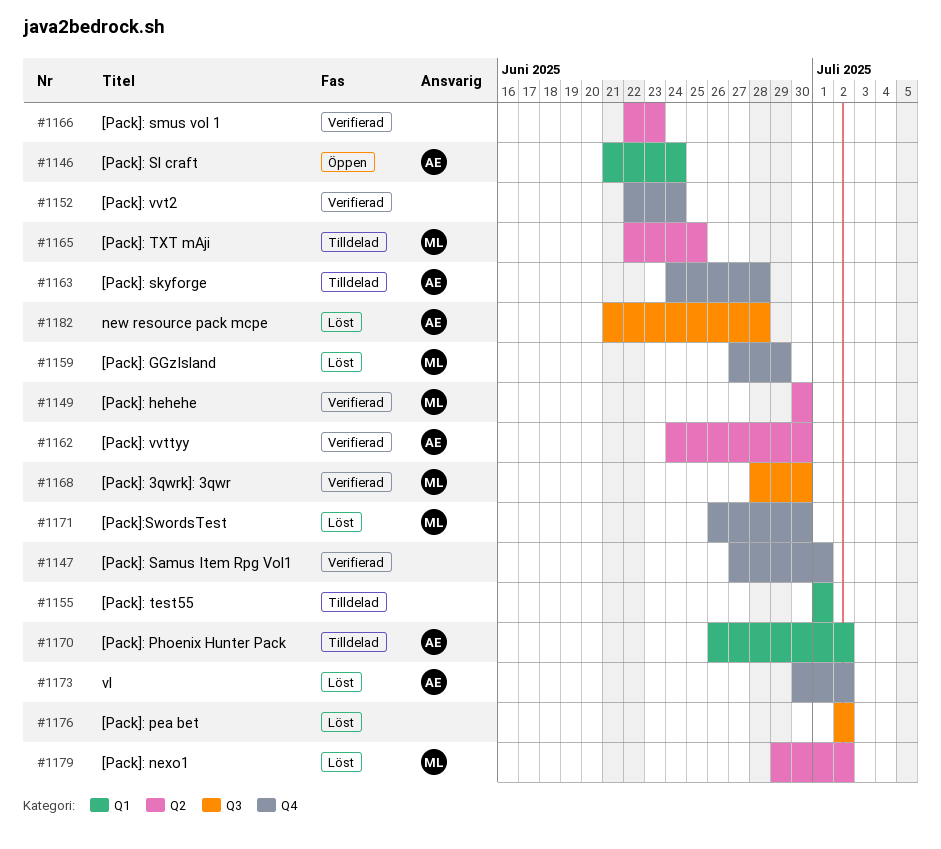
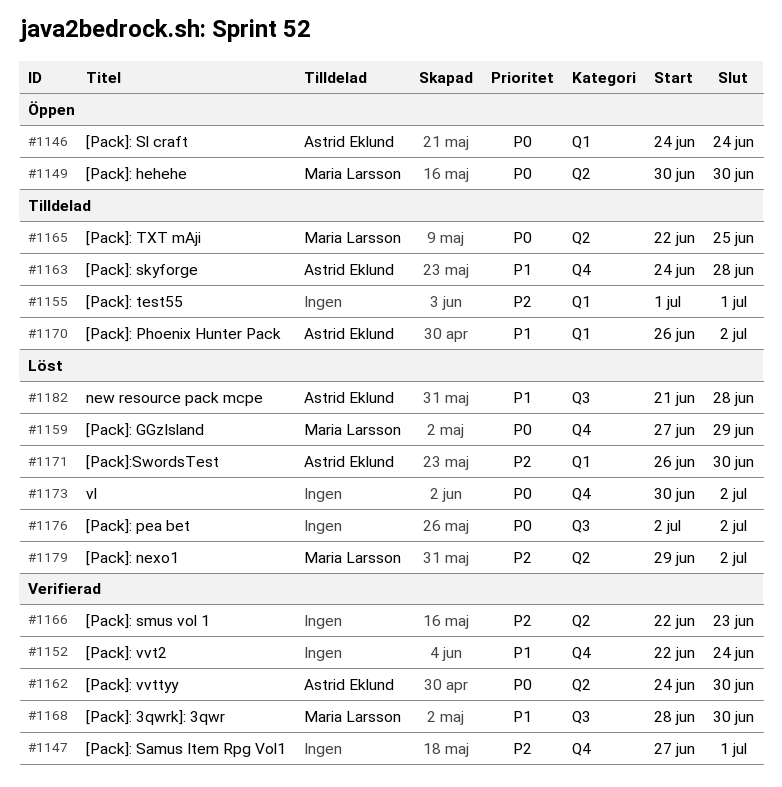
#1146, start: Jun 21 -> Jun 24
#1149, status: Verifierad -> Öppen
#1171, owner: Maria Larsson -> Astrid Eklund
#1171, label: Q4 -> Q1
#1173, owner: Astrid Eklund -> none

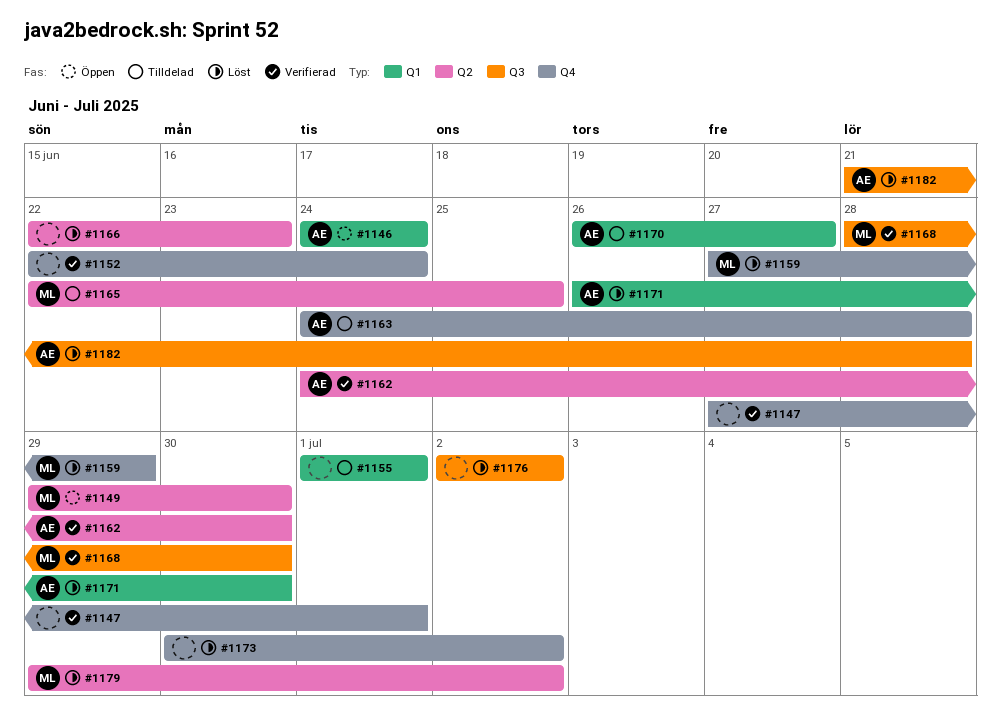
#1149, start: Jun 30 -> Jun 29
#1166, status: Verifierad -> Löst
#1170, due: Jul 2 -> Jun 27

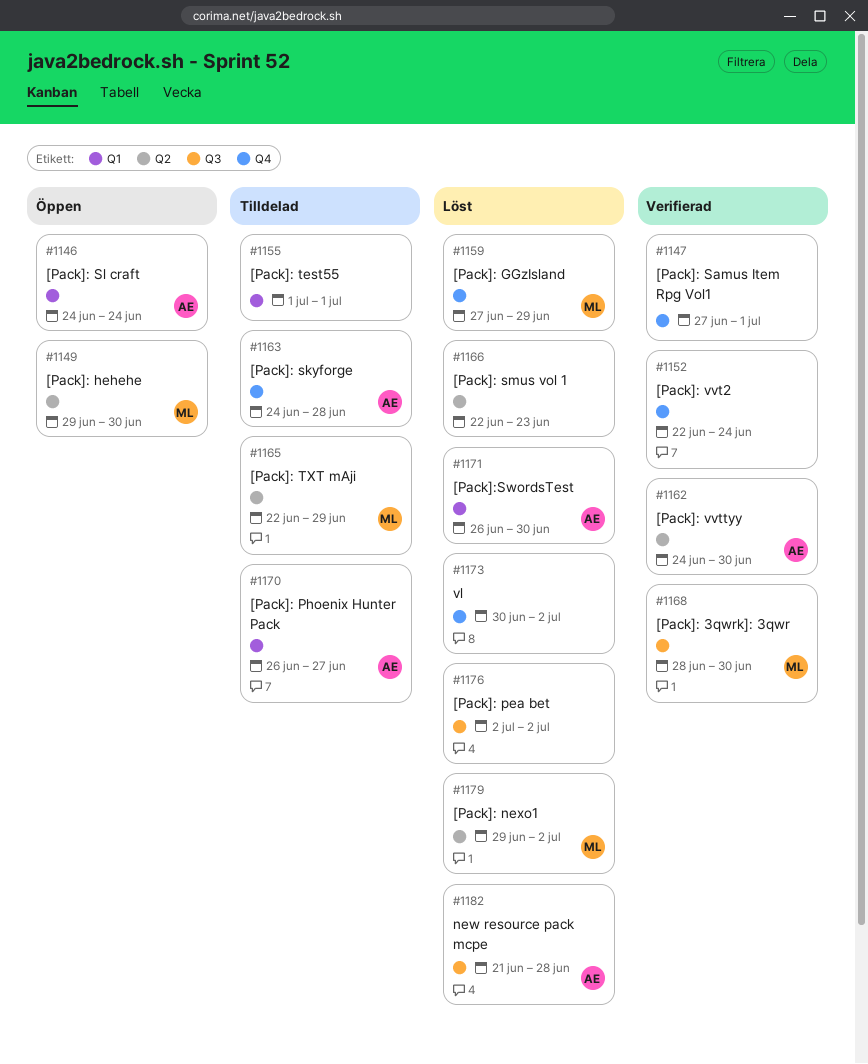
#1165, due: Jun 25 -> Jun 29

